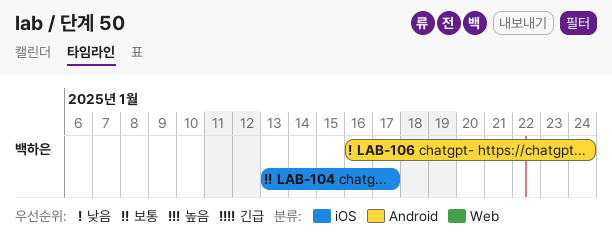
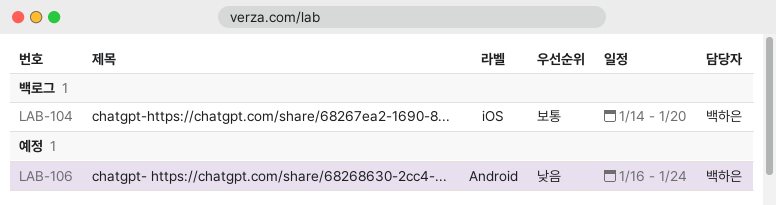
LAB-104, start: Jan 13 -> Jan 14
LAB-104, due: Jan 17 -> Jan 20

